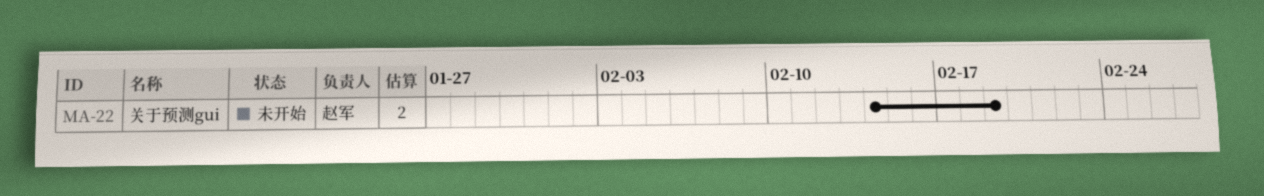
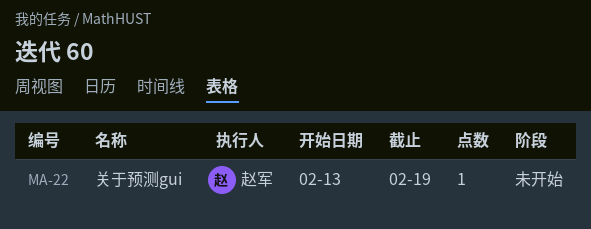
MA-22, estimate: 2 -> 1
MA-22, start: Feb 14 -> Feb 13

